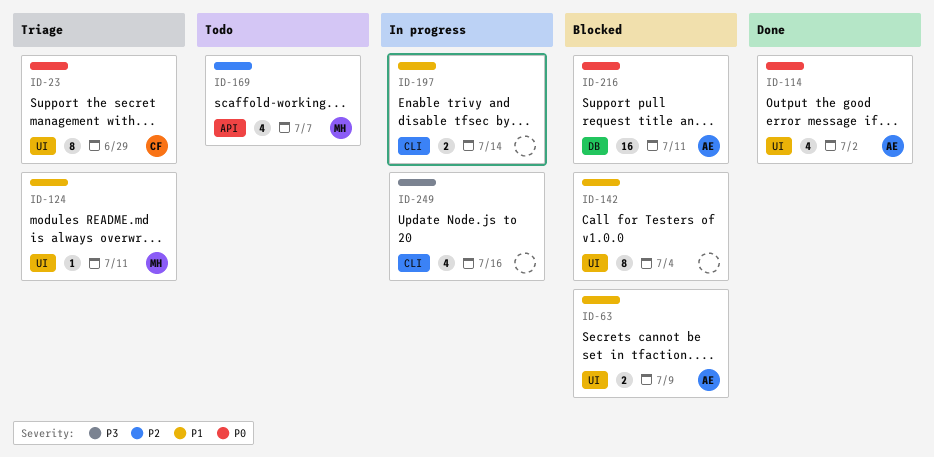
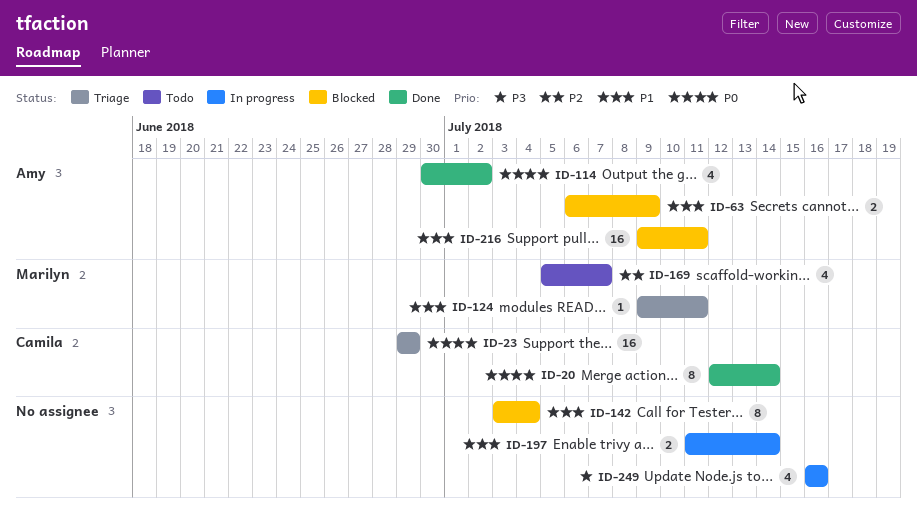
ID-20: none -> present
ID-23, estimate: 8 -> 16
ID-216, priority: P0 -> P1

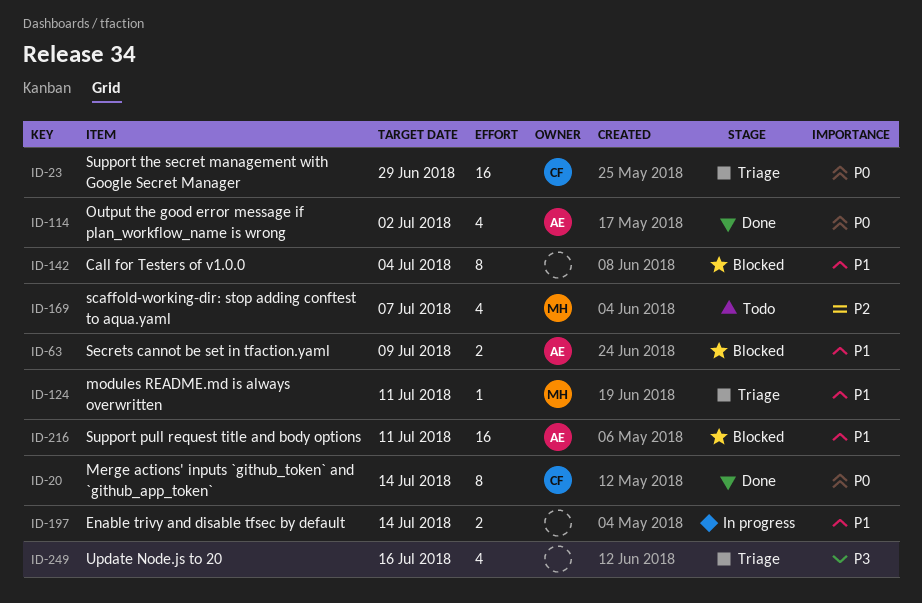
ID-249, status: In progress -> Triage

